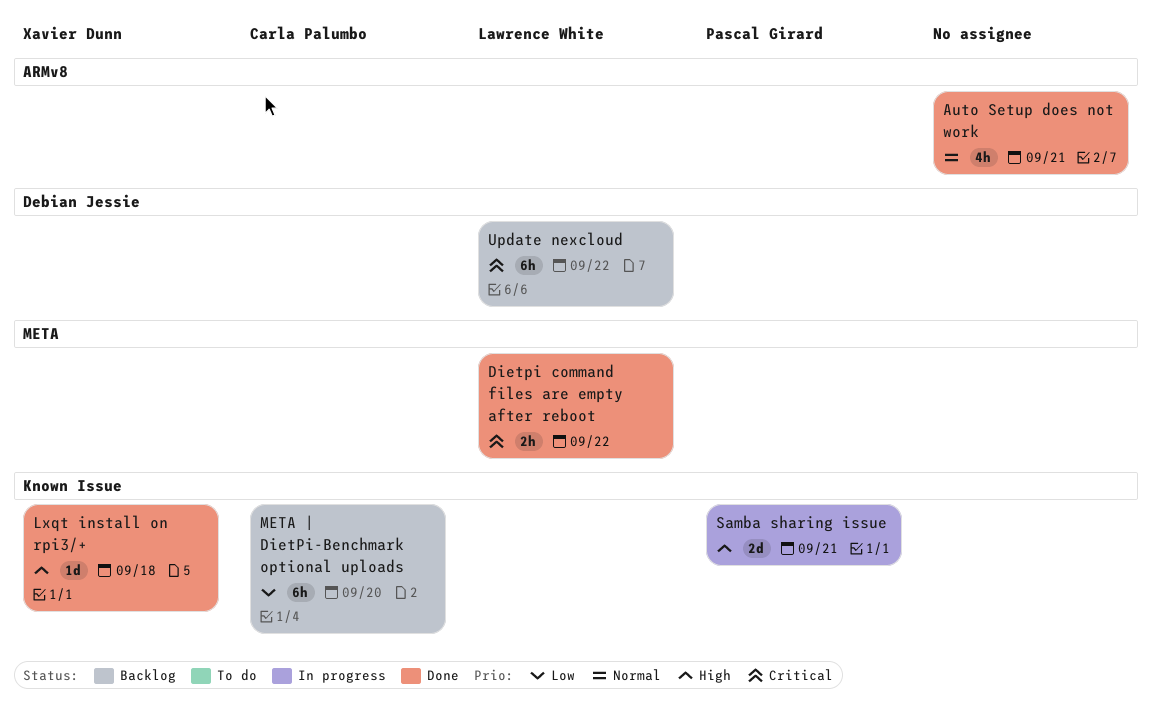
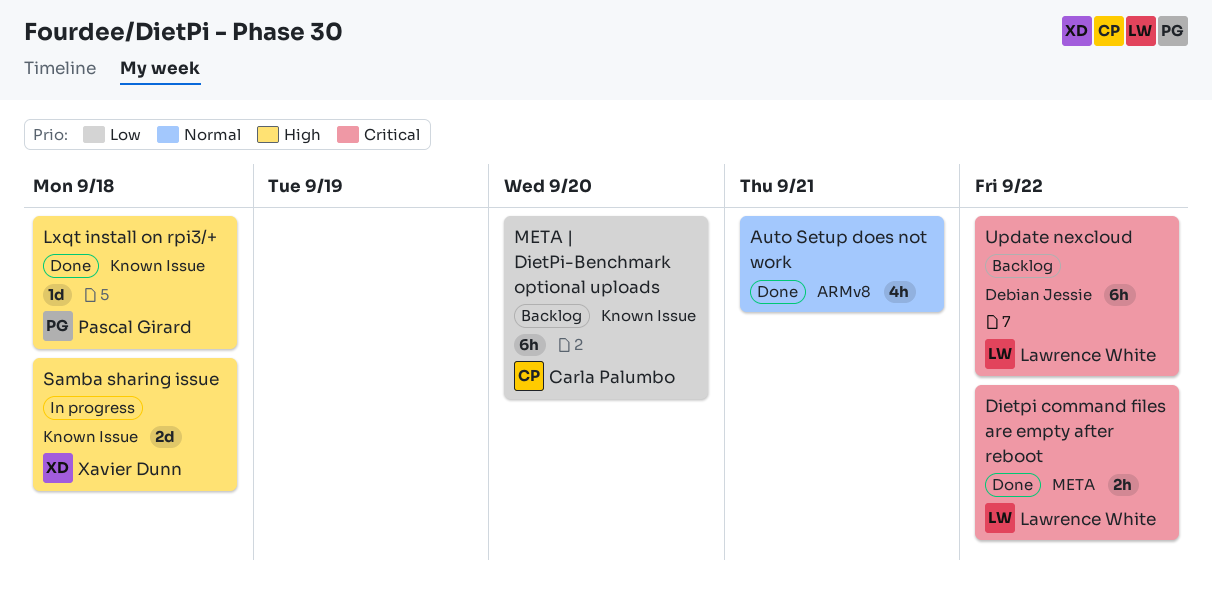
Lxqt install on rpi3/+, owner: Xavier Dunn -> Pascal Girard
Samba sharing issue, owner: Pascal Girard -> Xavier Dunn
Samba sharing issue, due: Sep 21 -> Sep 18

